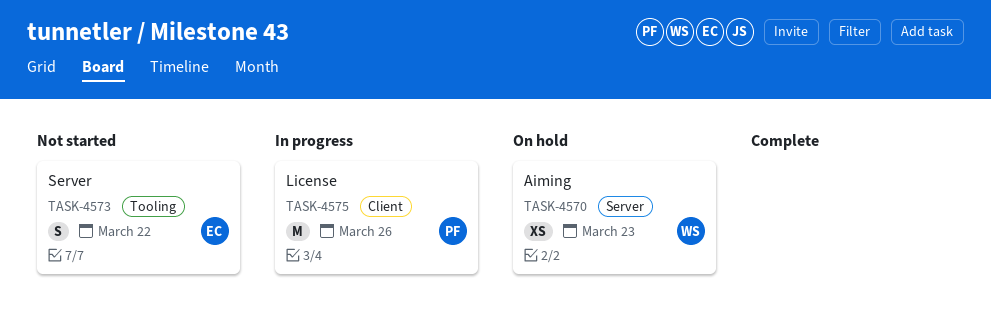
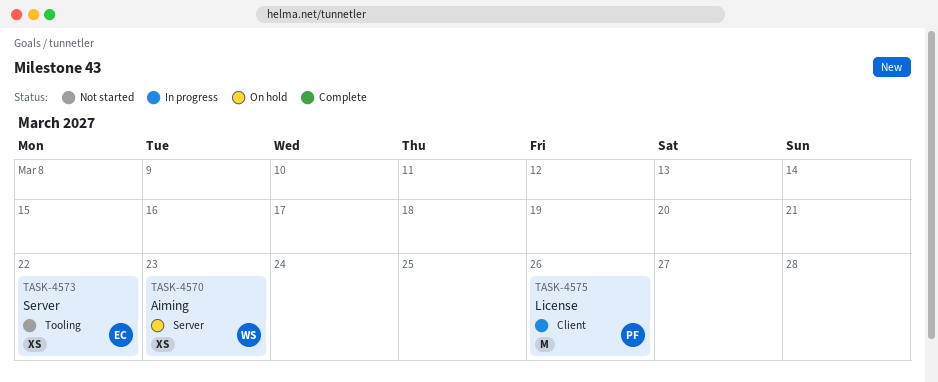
TASK-4573, estimate: S -> XS

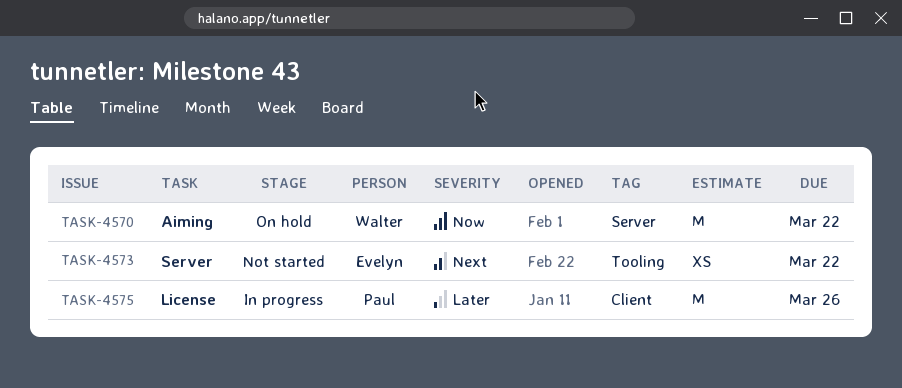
TASK-4570, estimate: XS -> M
TASK-4570, due: Mar 23 -> Mar 22

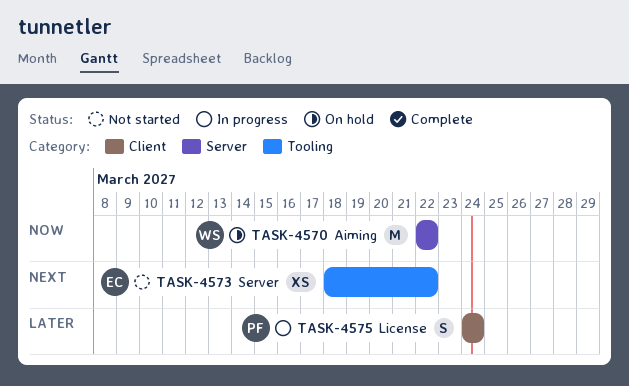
TASK-4575, estimate: M -> S
TASK-4575, due: Mar 26 -> Mar 24

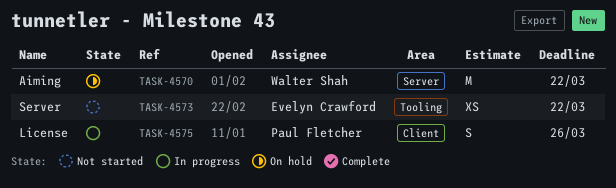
TASK-4575, due: Mar 24 -> Mar 26

